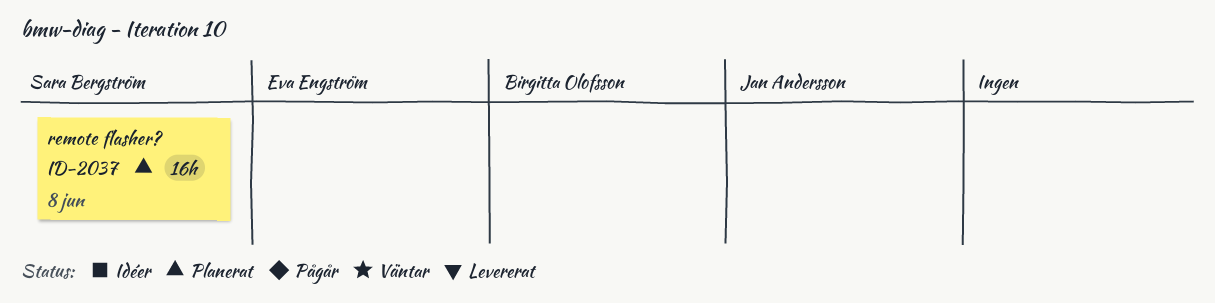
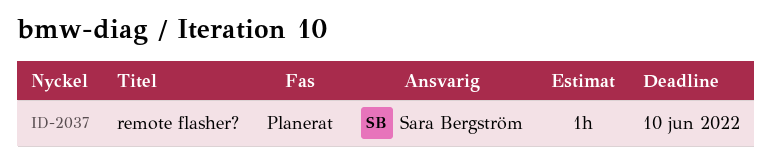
ID-2037, estimate: 16h -> 1h
ID-2037, due: Jun 8 -> Jun 10

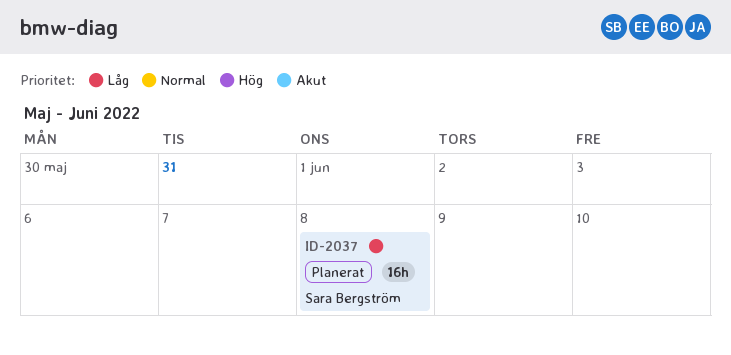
ID-2037, estimate: 1h -> 16h
ID-2037, due: Jun 10 -> Jun 8

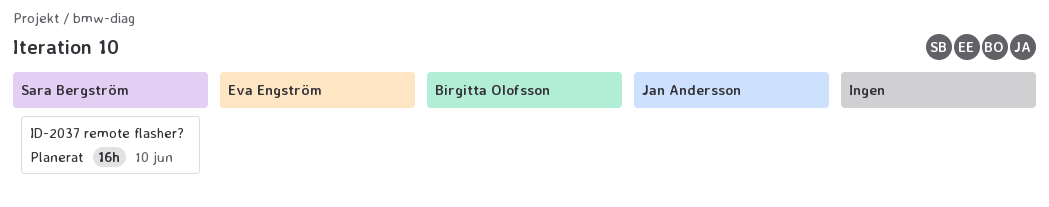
ID-2037, due: Jun 8 -> Jun 10

